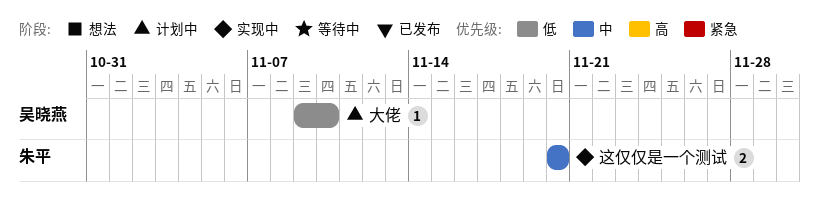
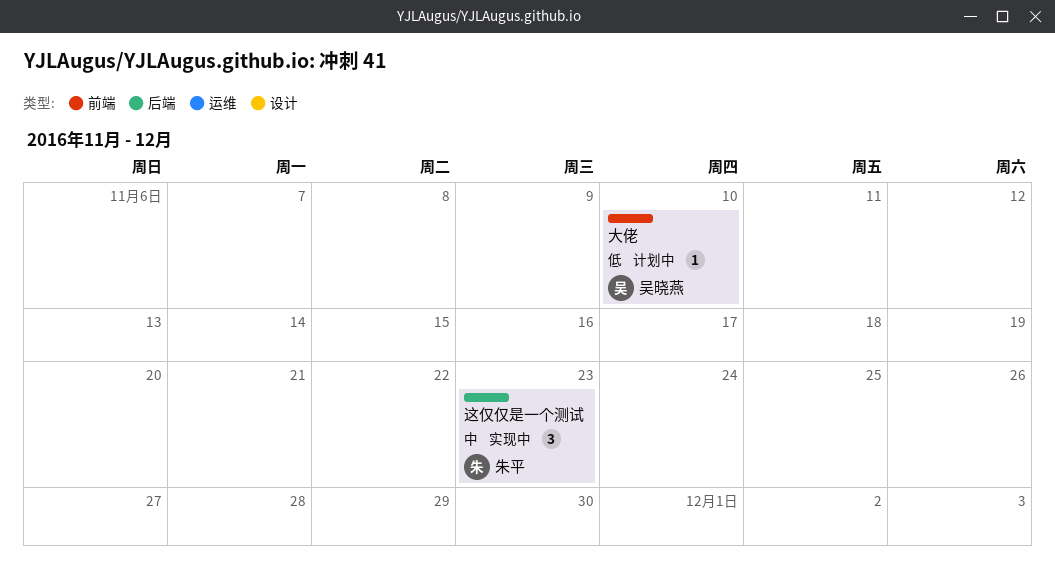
这仅仅是一个测试, estimate: 2 -> 3
这仅仅是一个测试, due: Nov 20 -> Nov 23

